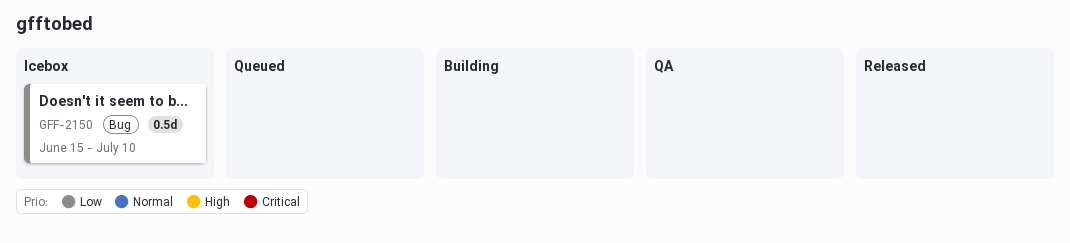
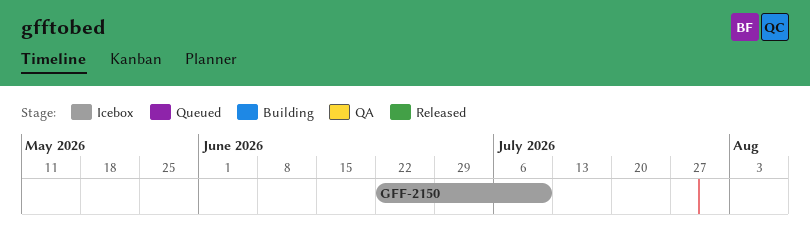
GFF-2150, start: Jun 15 -> Jun 22

